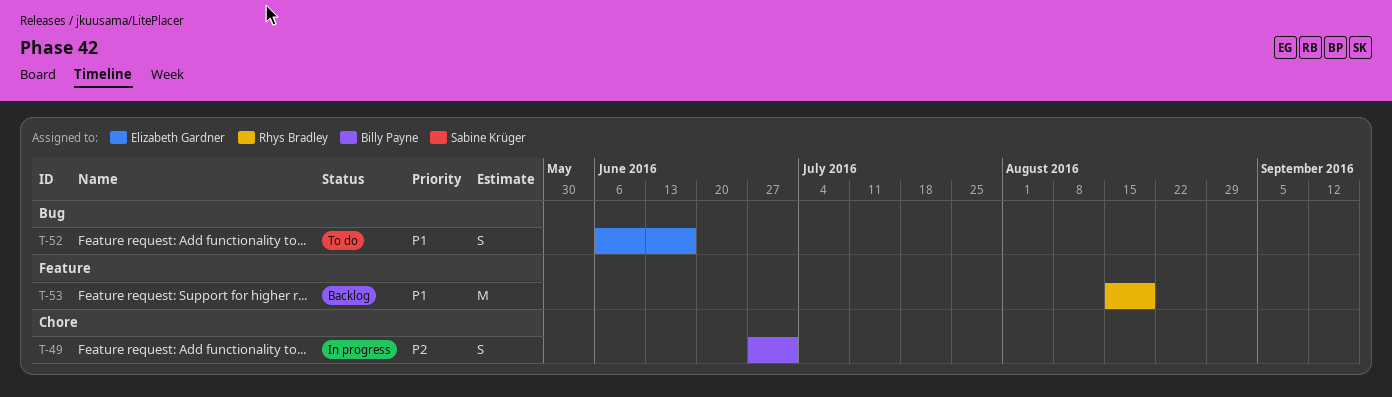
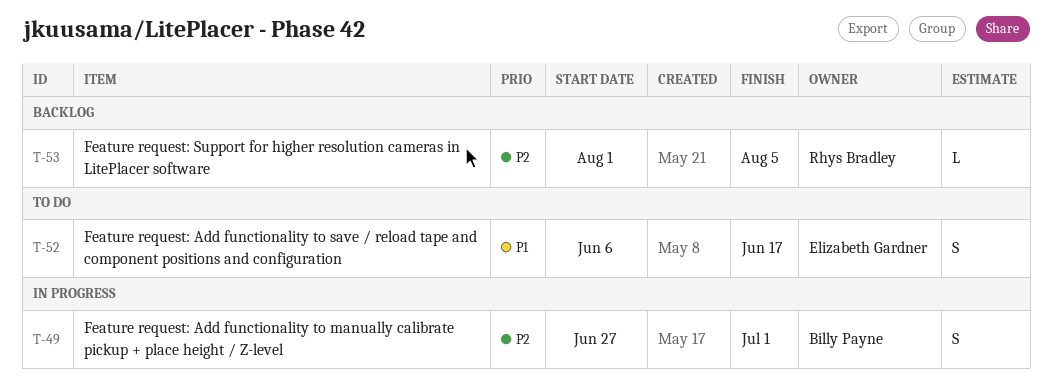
T-53, priority: P1 -> P2
T-53, estimate: M -> L
T-53, start: Aug 15 -> Aug 1
T-53, due: Aug 19 -> Aug 5

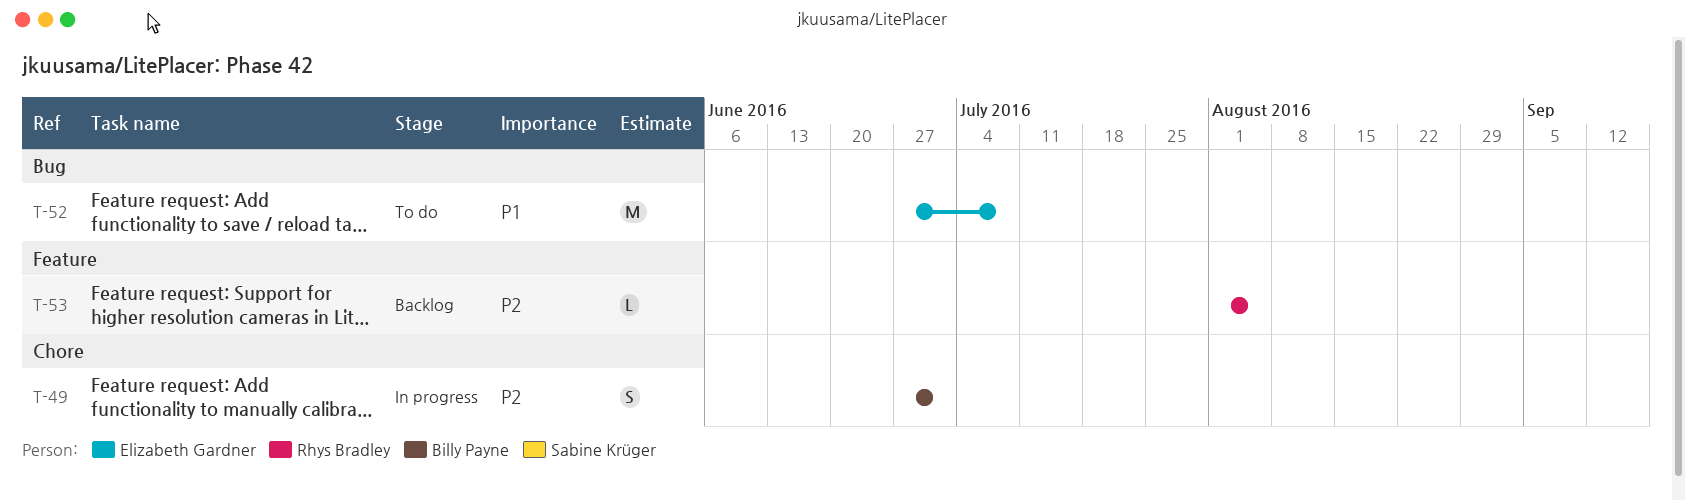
T-52, estimate: S -> M
T-52, start: Jun 6 -> Jun 27
T-52, due: Jun 17 -> Jul 8

